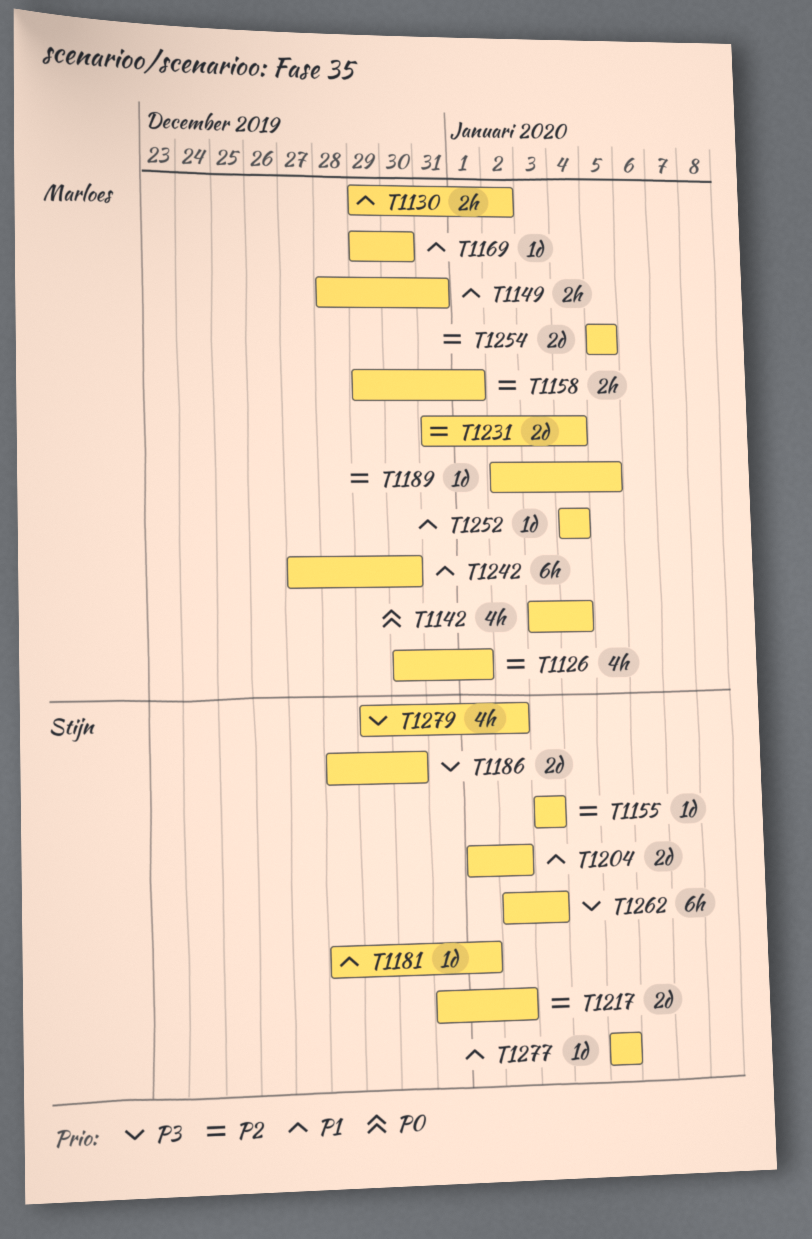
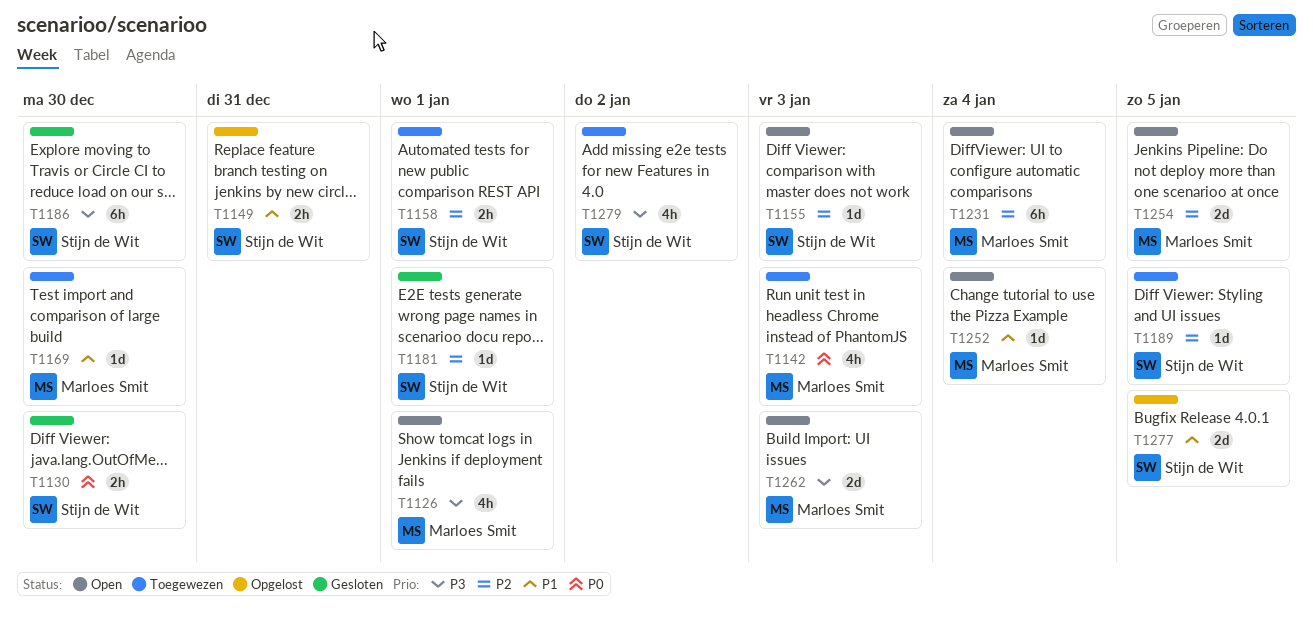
T1126, priority: P2 -> P3
T1130, owner: Marloes Smit -> Stijn de Wit
T1130, priority: P1 -> P0
T1130, due: Jan 2 -> Dec 30
T1142, due: Jan 4 -> Jan 3
T1149, owner: Marloes Smit -> Stijn de Wit
T1158, owner: Marloes Smit -> Stijn de Wit
T1181, priority: P1 -> P2
T1186, estimate: 2d -> 6h
T1189, owner: Marloes Smit -> Stijn de Wit
T1204: present -> none
T1217: present -> none
T1231, estimate: 2d -> 6h
T1242: present -> none
T1262, owner: Stijn de Wit -> Marloes Smit
T1262, estimate: 6h -> 2d
T1277, estimate: 1d -> 2d

